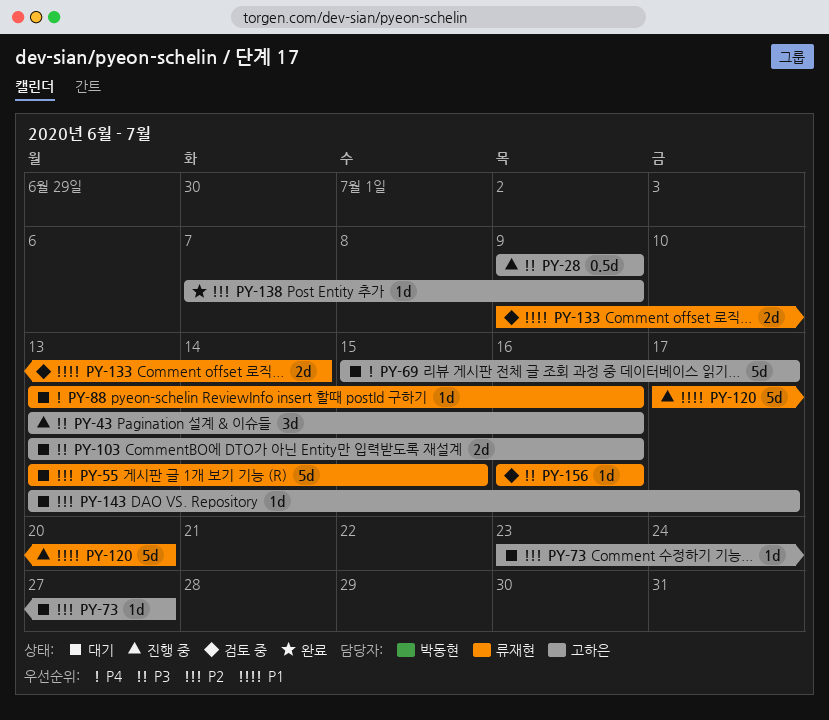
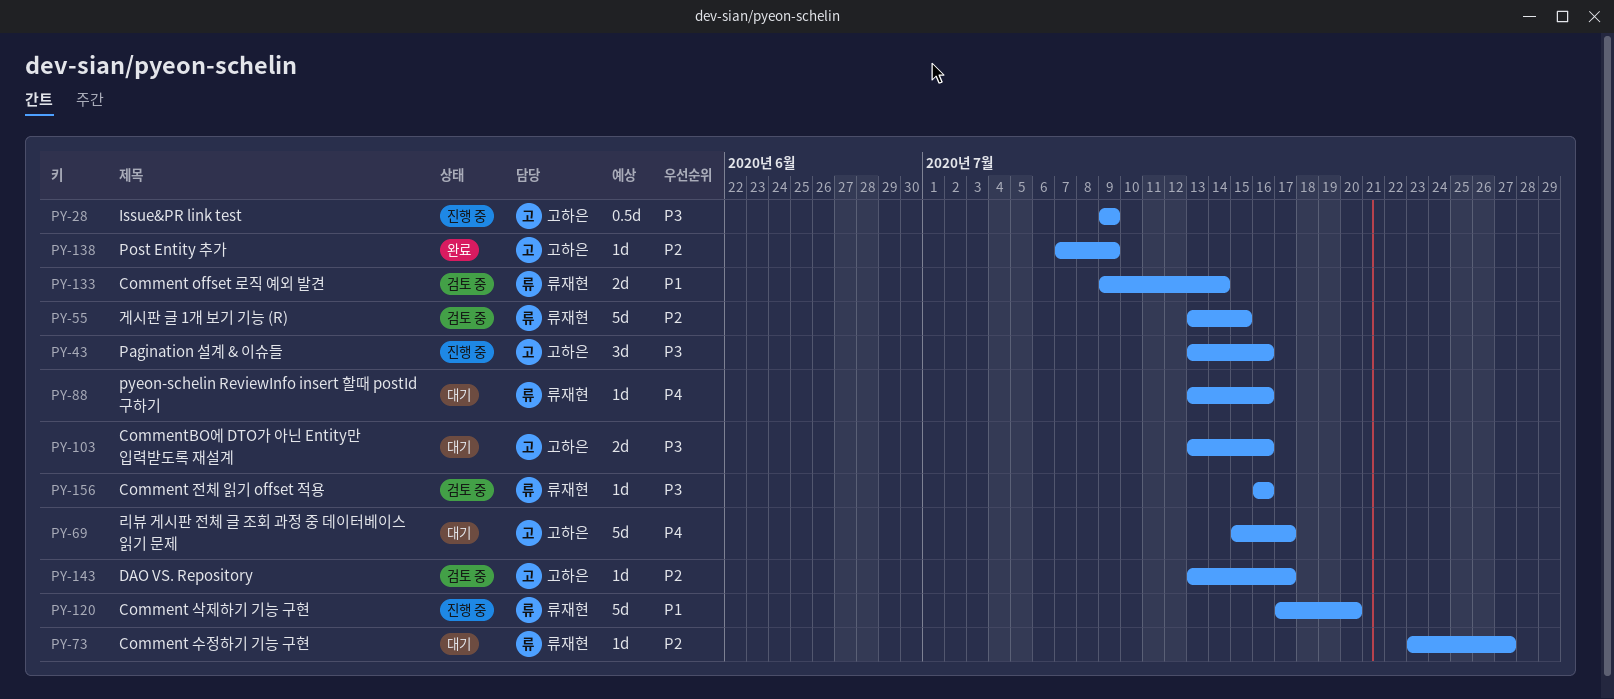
PY-55, status: 대기 -> 검토 중
PY-73, owner: 고하은 -> 류재현
PY-143, status: 대기 -> 검토 중

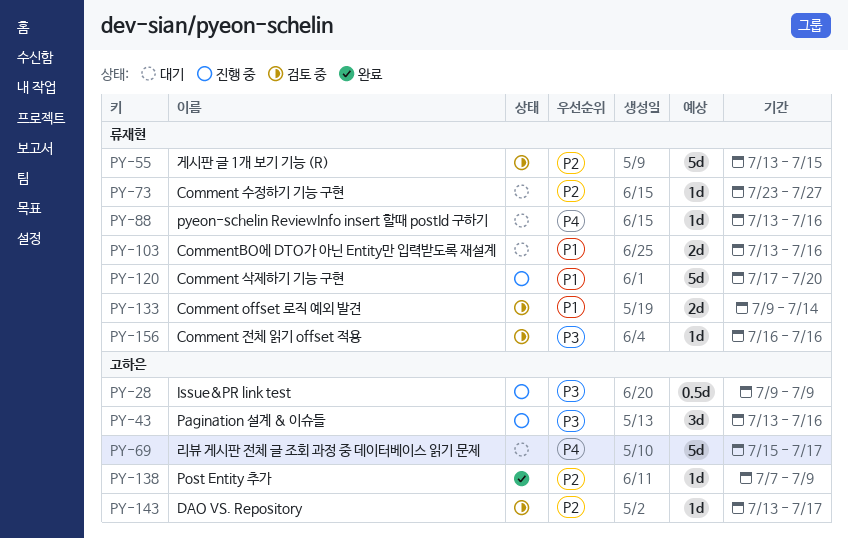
PY-103, owner: 고하은 -> 류재현
PY-103, priority: P3 -> P1

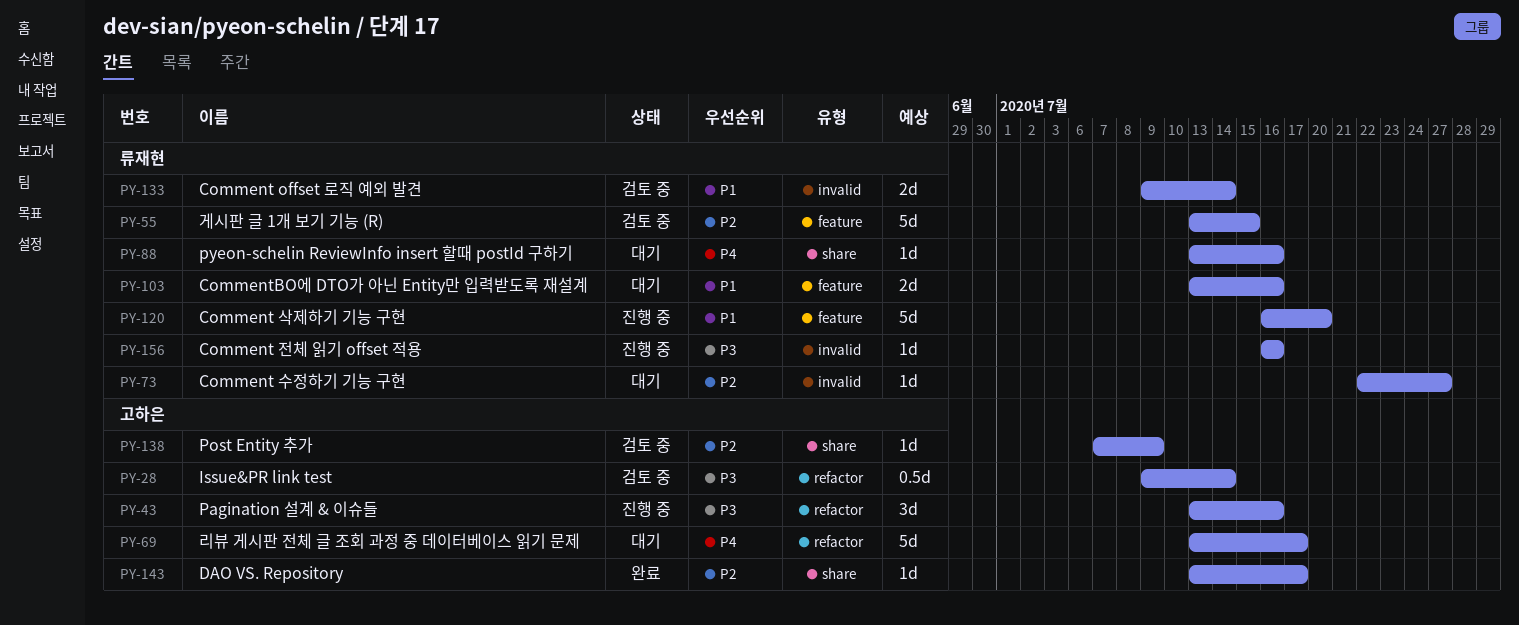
PY-28, status: 진행 중 -> 검토 중
PY-28, due: Jul 9 -> Jul 14
PY-69, start: Jul 15 -> Jul 13
PY-73, start: Jul 23 -> Jul 22
PY-120, start: Jul 17 -> Jul 16
PY-138, status: 완료 -> 검토 중
PY-143, status: 검토 중 -> 완료
PY-156, status: 검토 중 -> 진행 중

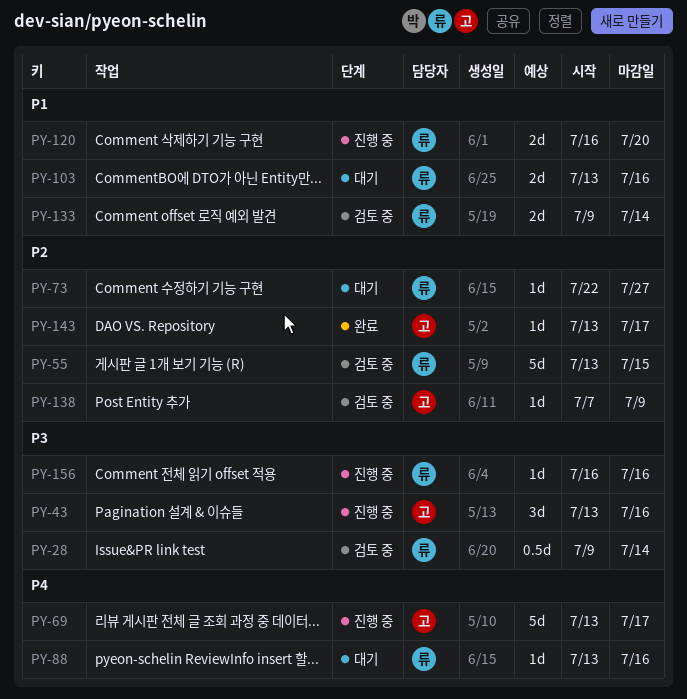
PY-28, owner: 고하은 -> 류재현
PY-69, status: 대기 -> 진행 중
PY-120, estimate: 5d -> 2d

